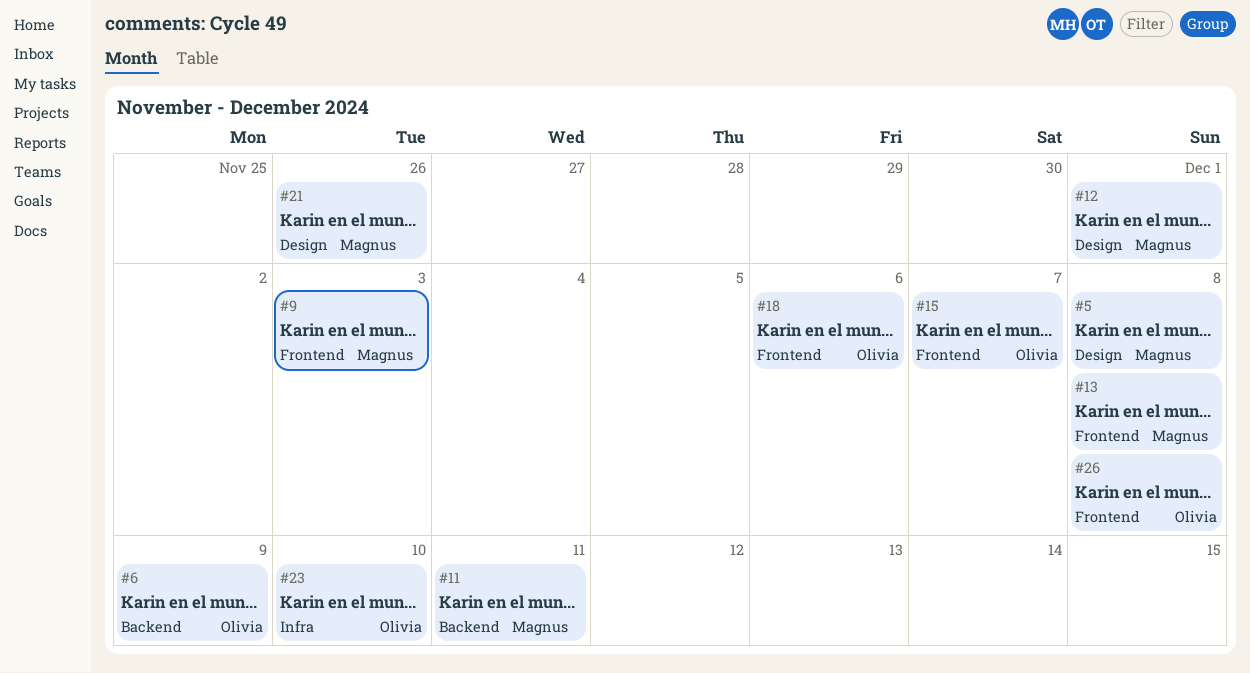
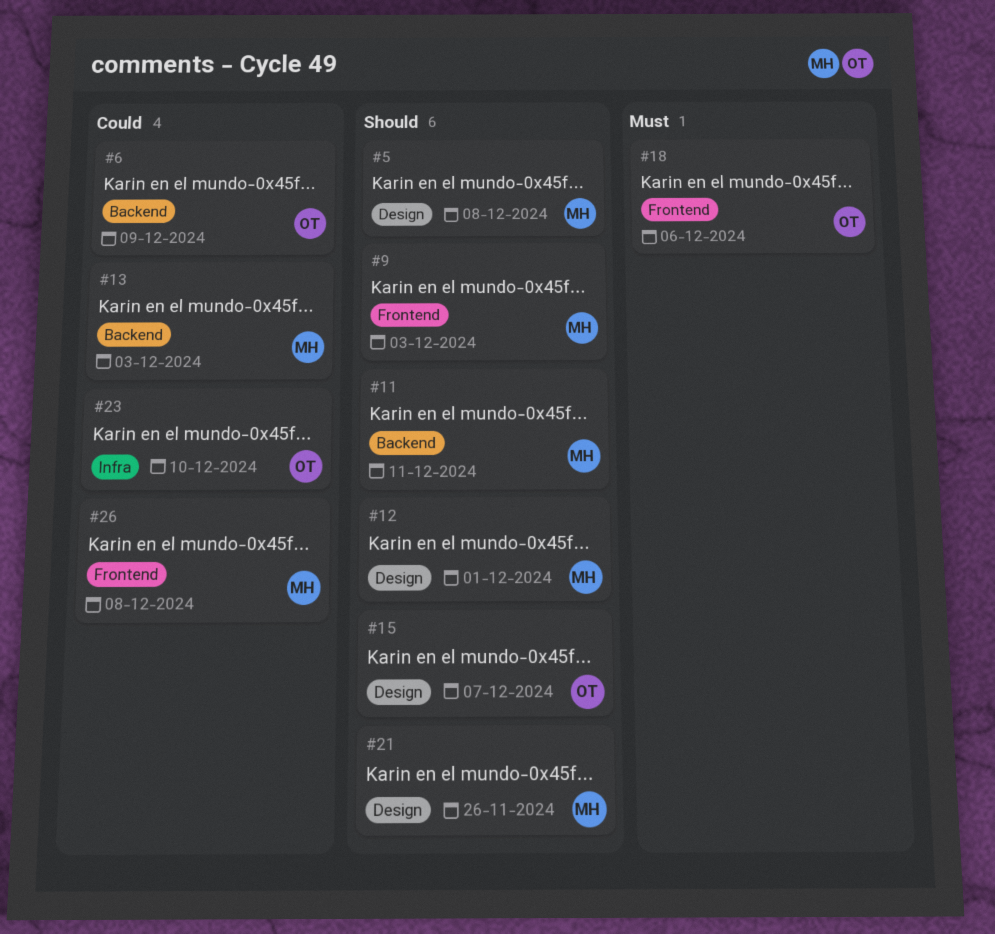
#13, label: Frontend -> Backend
#13, due: Dec 8 -> Dec 3
#15, label: Frontend -> Design
#26, owner: Olivia -> Magnus

